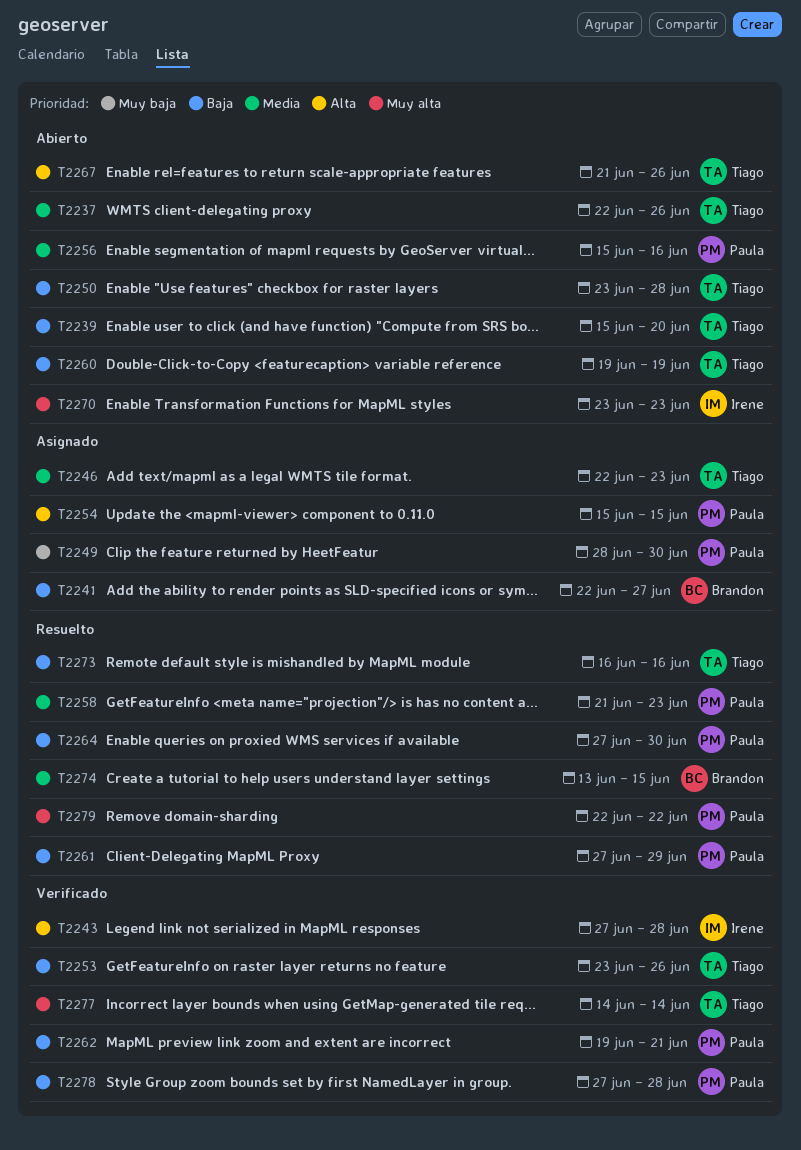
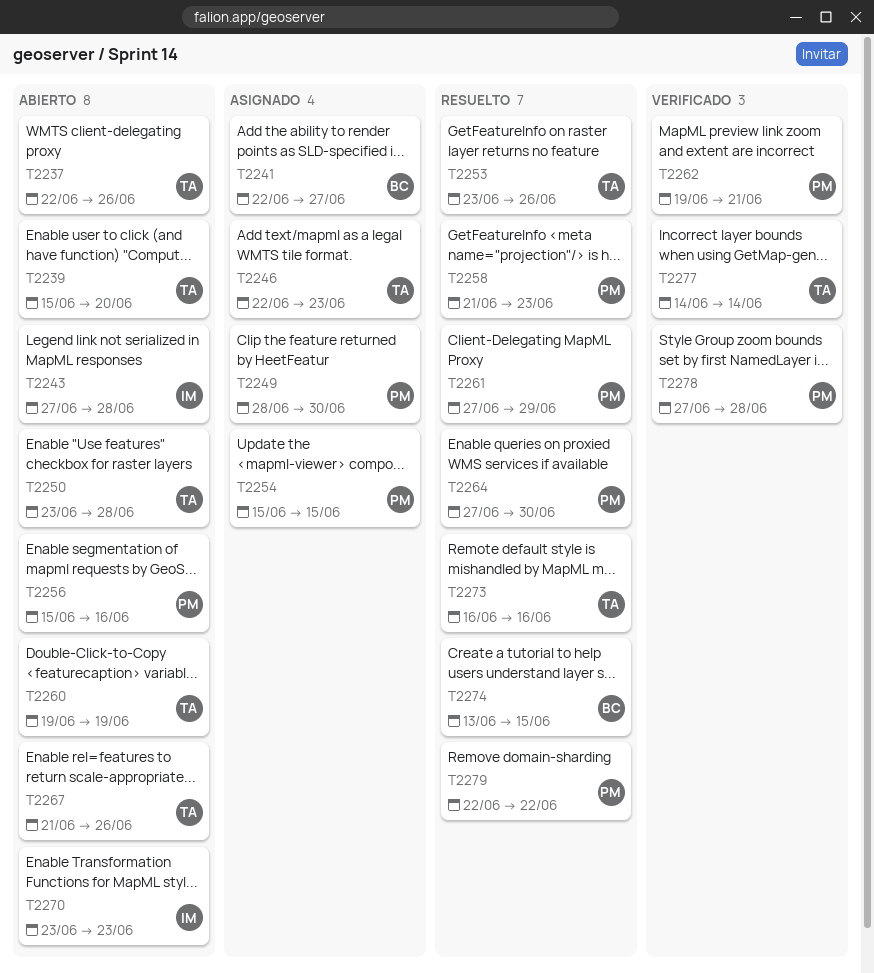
T2243, status: Verificado -> Abierto
T2253, status: Verificado -> Resuelto

